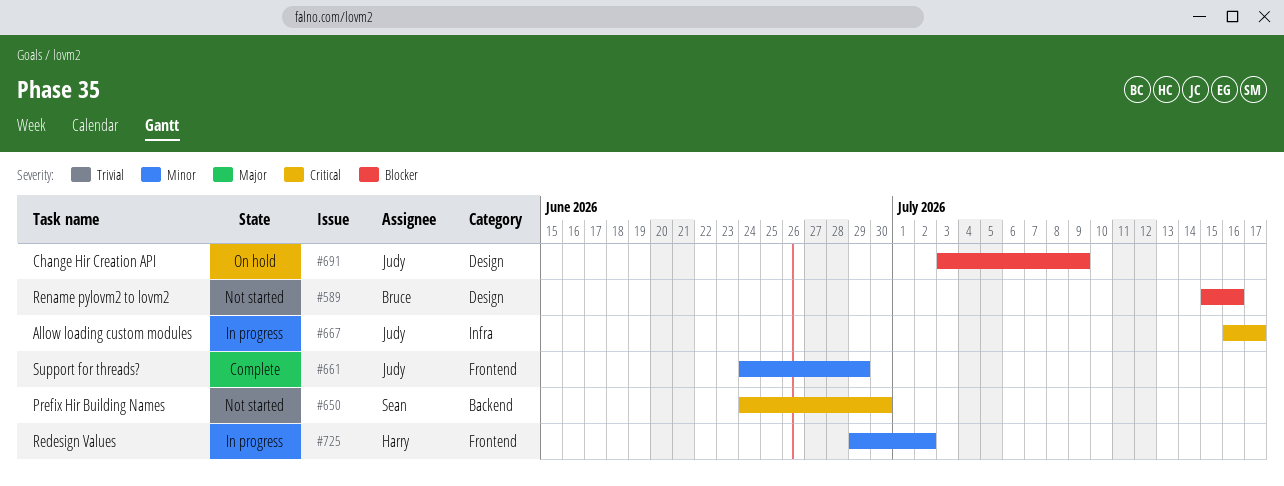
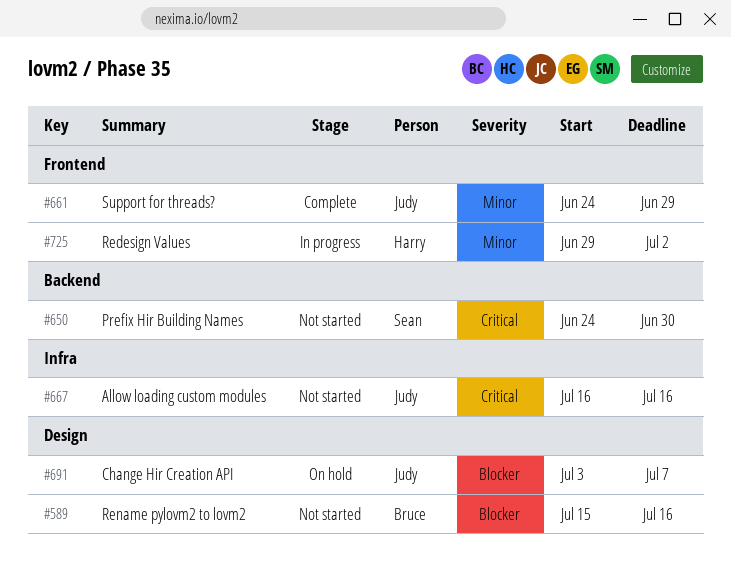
#667, status: In progress -> Not started
#667, due: Jul 17 -> Jul 16
#691, due: Jul 9 -> Jul 7

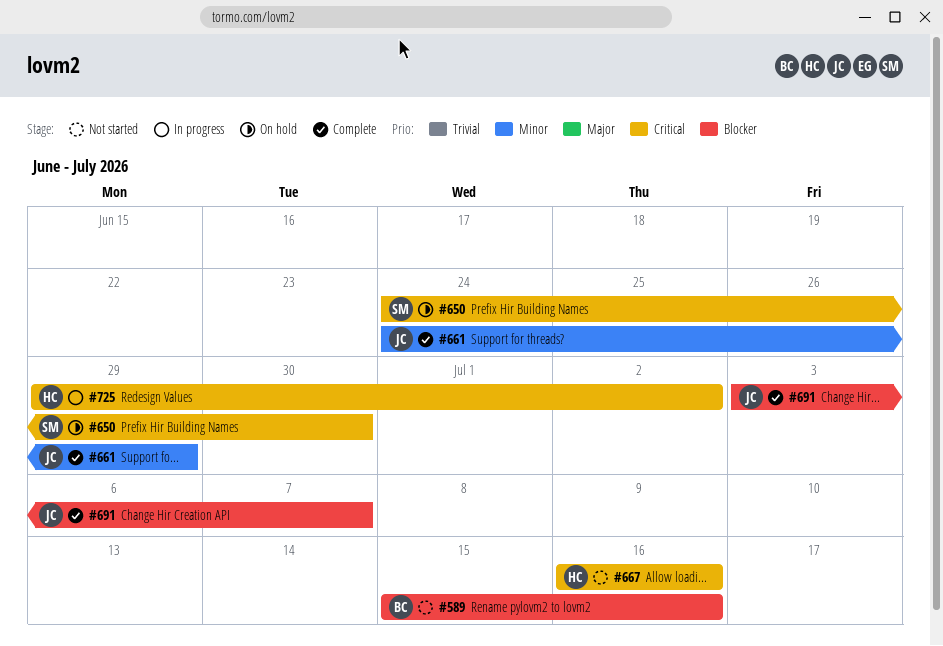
#650, status: Not started -> On hold
#667, owner: Judy -> Harry
#691, status: On hold -> Complete
#725, priority: Minor -> Critical

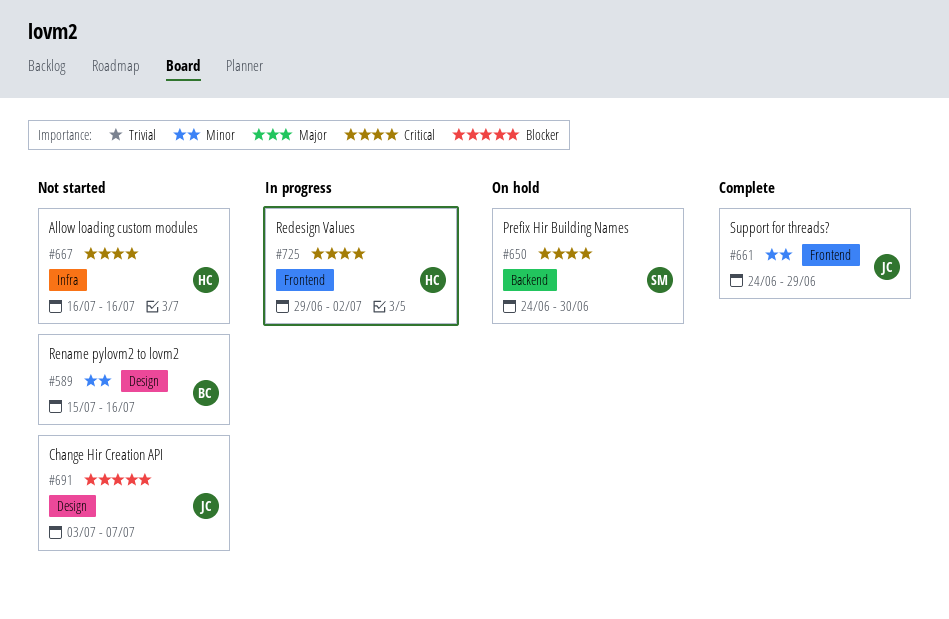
#589, priority: Blocker -> Minor
#691, status: Complete -> Not started

